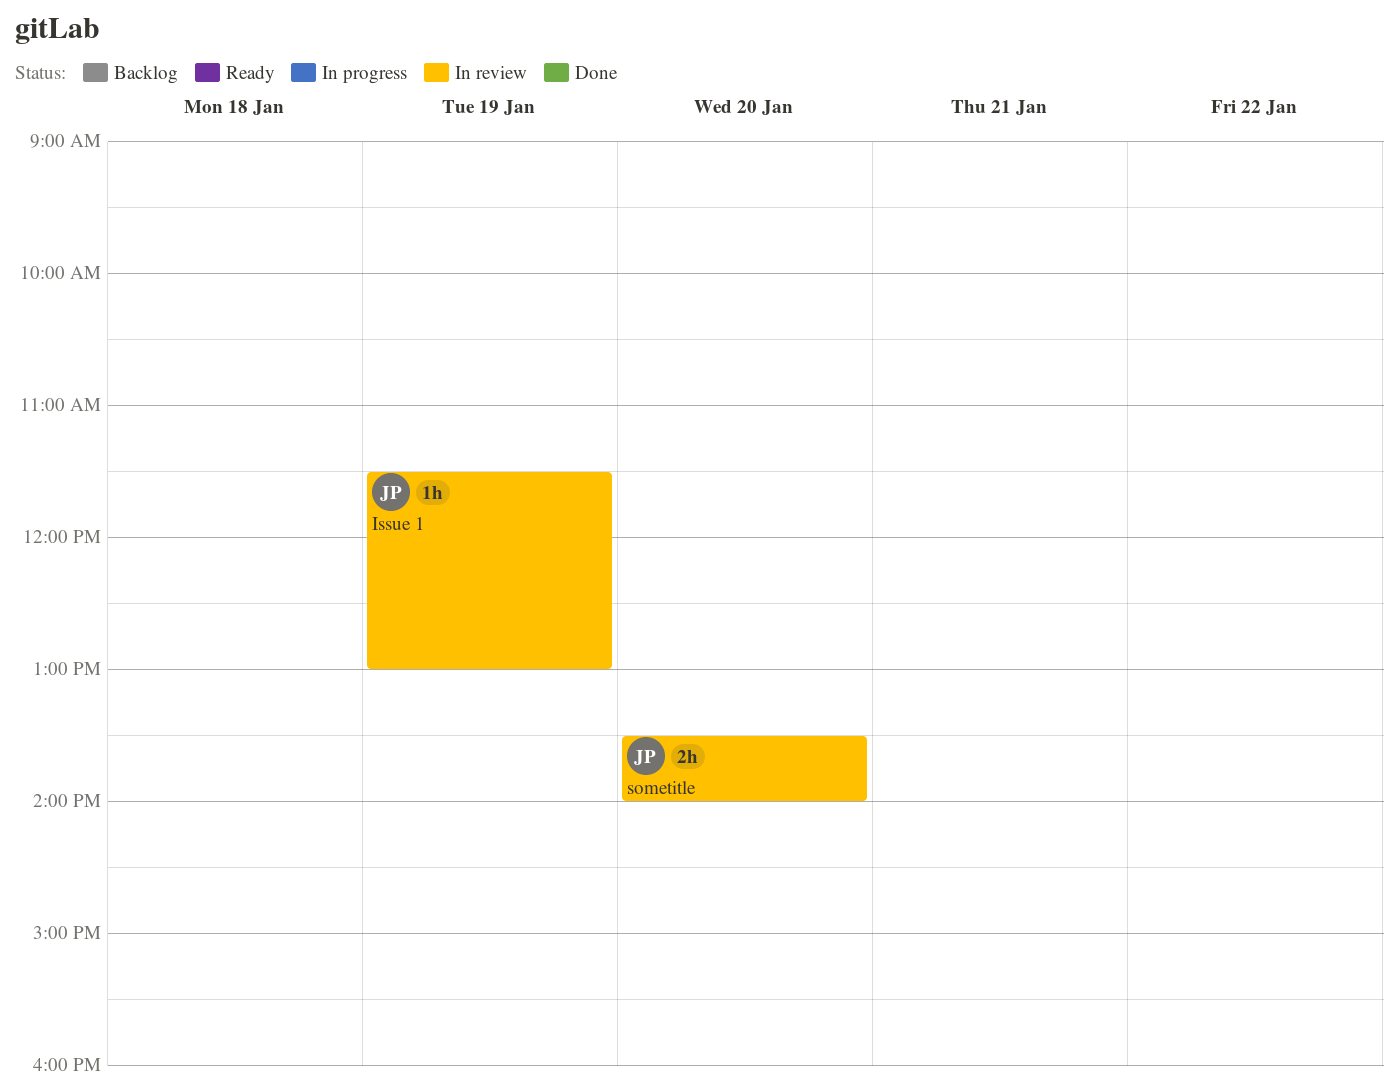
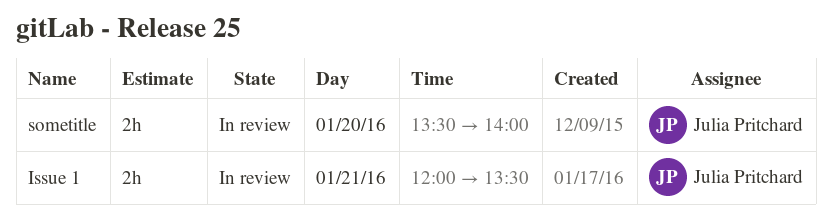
Issue 1, estimate: 1h -> 2h
Issue 1, day: Jan 19 -> Jan 21
Issue 1, begins: 11:30 -> 12:00
Issue 1, ends: 13:00 -> 13:30

